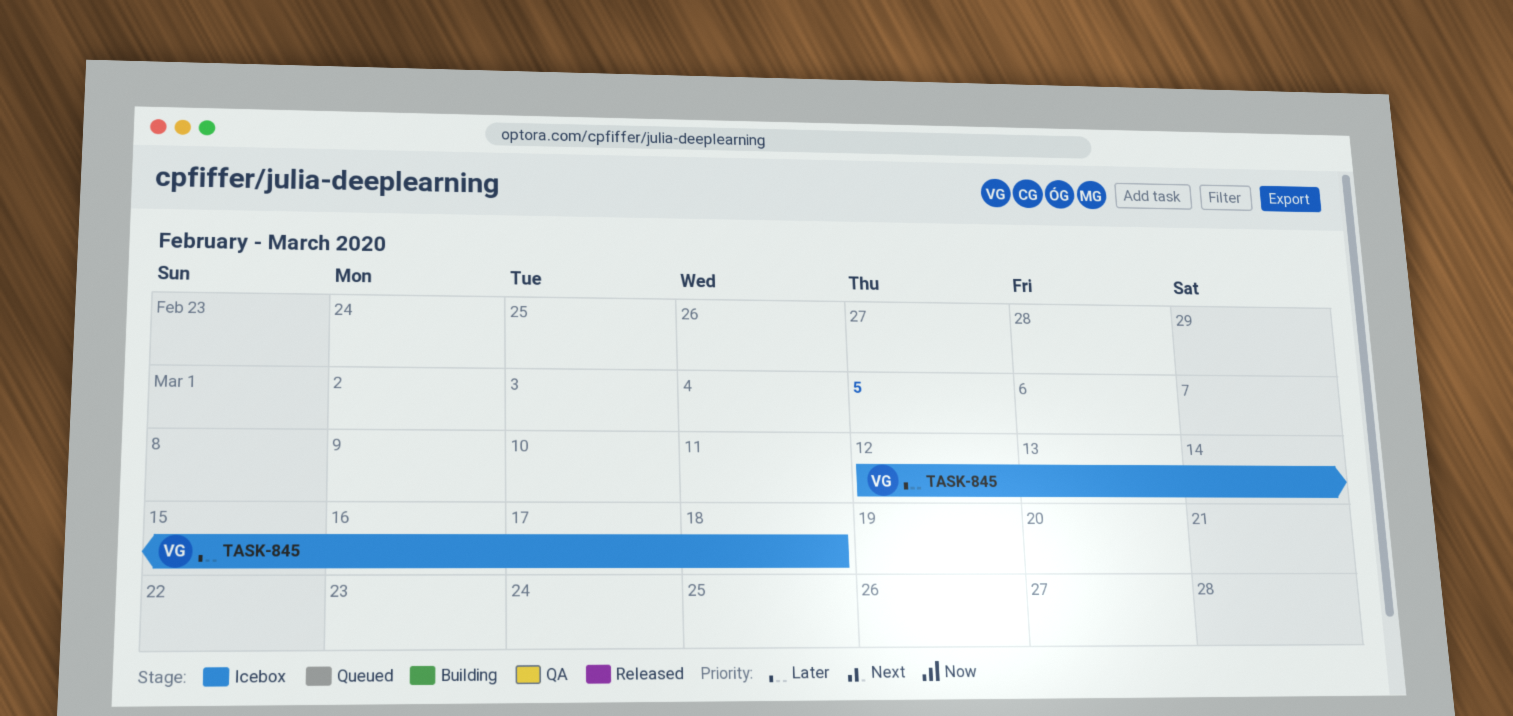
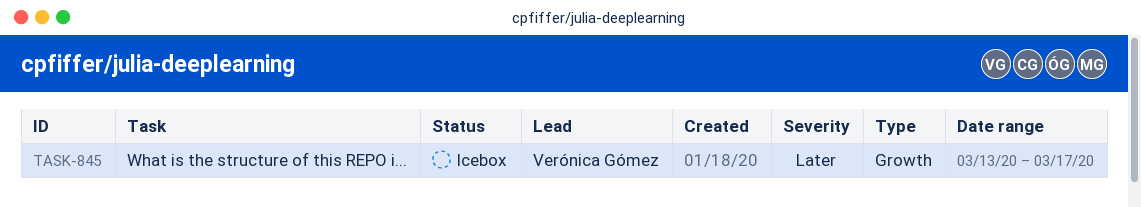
TASK-845, start: Mar 12 -> Mar 13
TASK-845, due: Mar 18 -> Mar 17

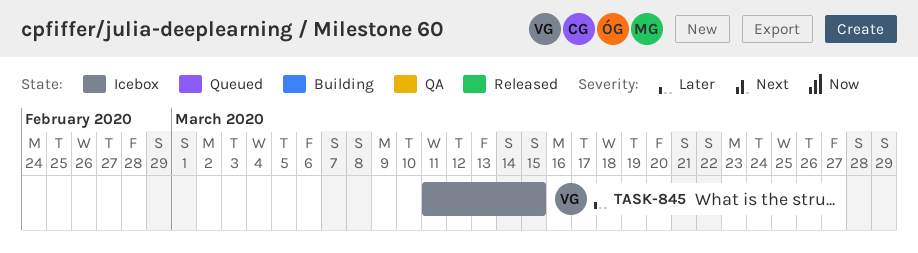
TASK-845, start: Mar 13 -> Mar 11
TASK-845, due: Mar 17 -> Mar 15

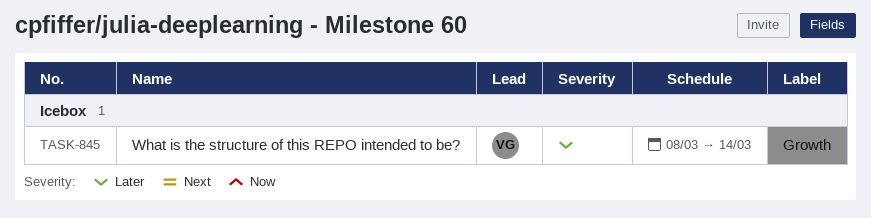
TASK-845, start: Mar 11 -> Mar 8
TASK-845, due: Mar 15 -> Mar 14

